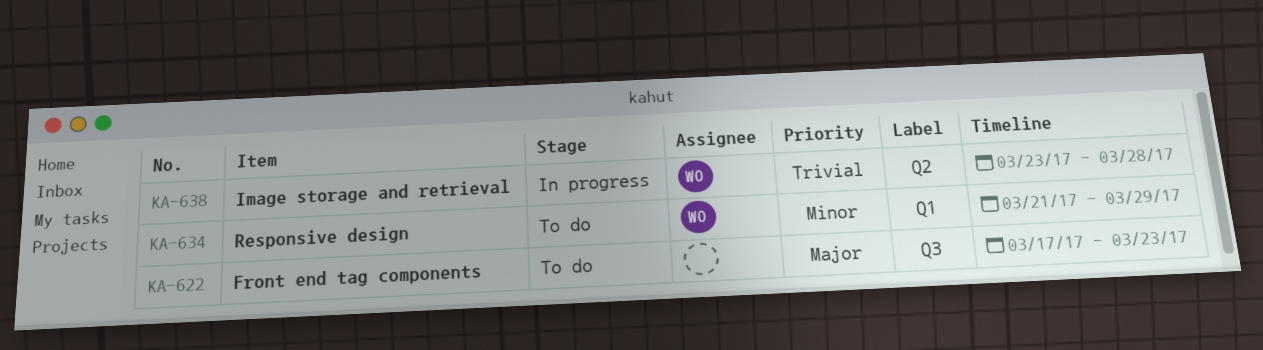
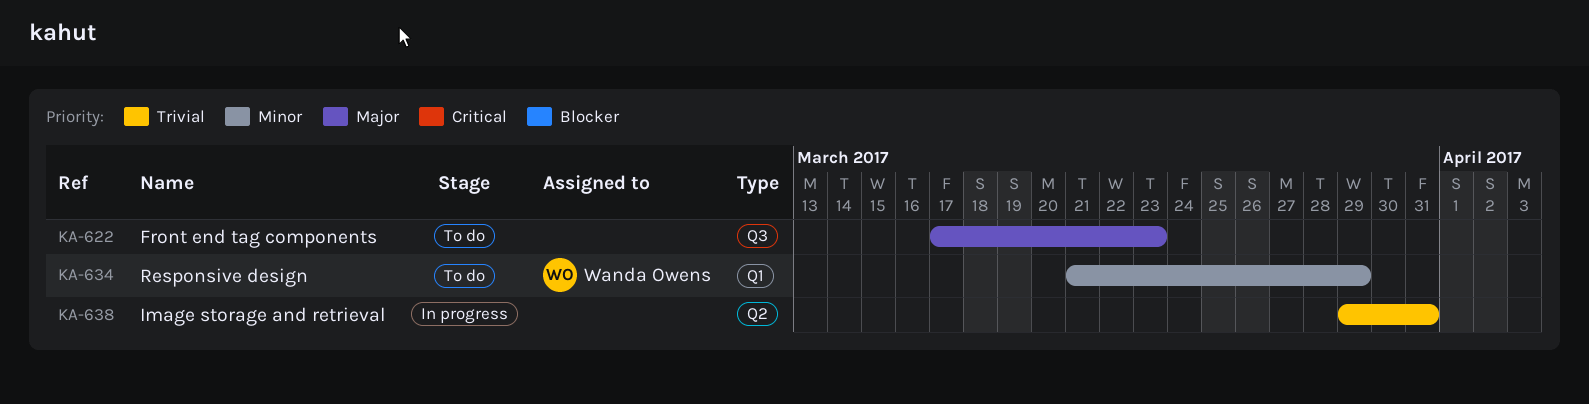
KA-638, owner: Wanda Owens -> none
KA-638, start: Mar 23 -> Mar 29
KA-638, due: Mar 28 -> Mar 31

